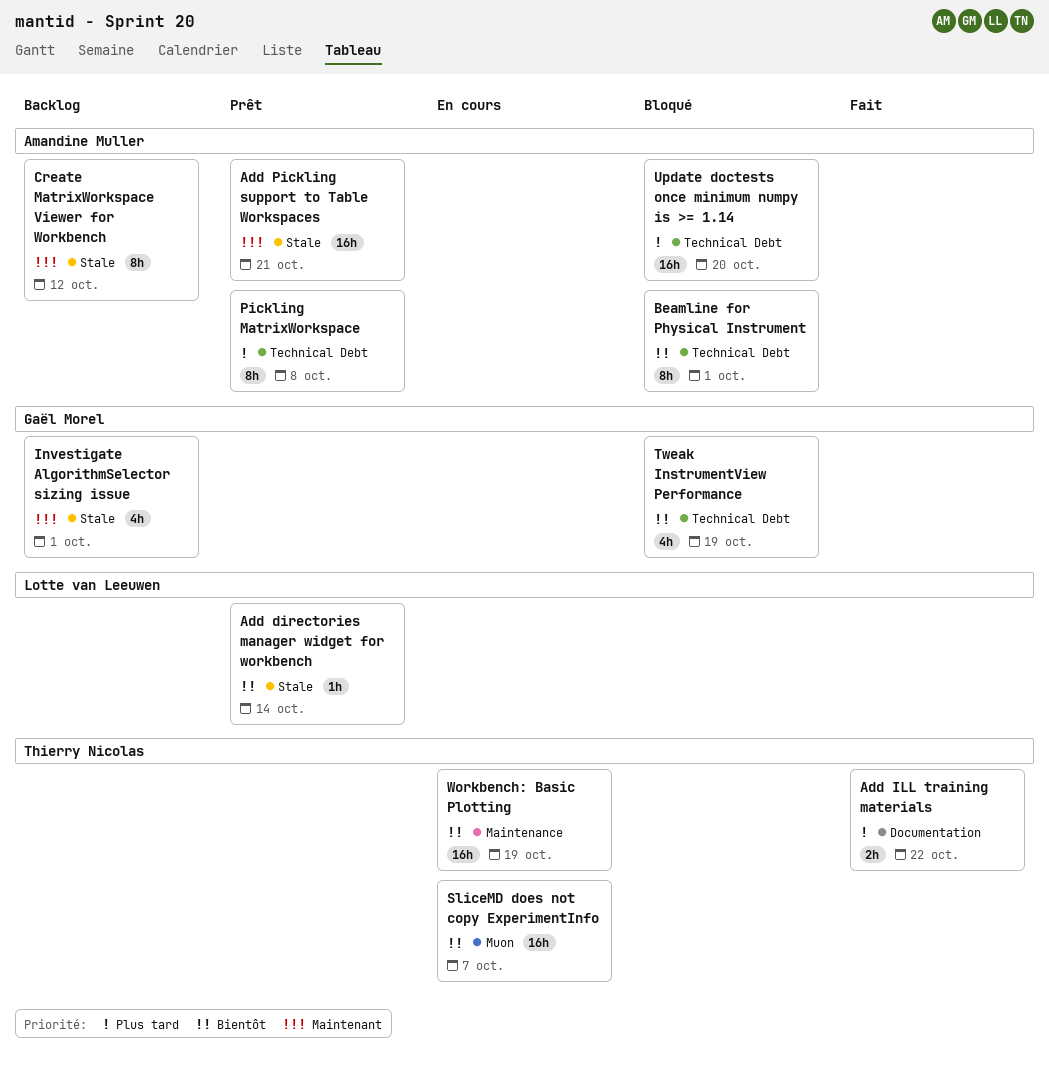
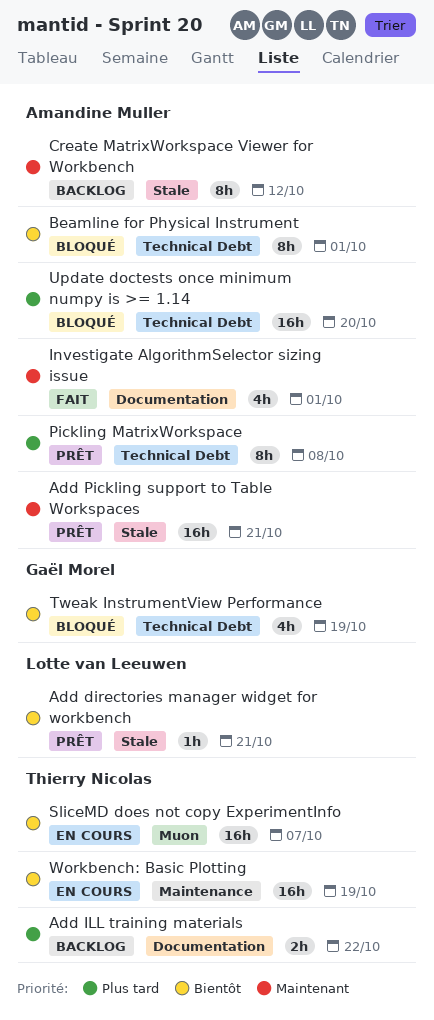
Add directories manager widget for workbench, due: Oct 14 -> Oct 21
Add ILL training materials, status: Fait -> Backlog
Investigate AlgorithmSelector sizing issue, status: Backlog -> Fait
Investigate AlgorithmSelector sizing issue, owner: Gaël Morel -> Amandine Muller
Investigate AlgorithmSelector sizing issue, label: Stale -> Documentation

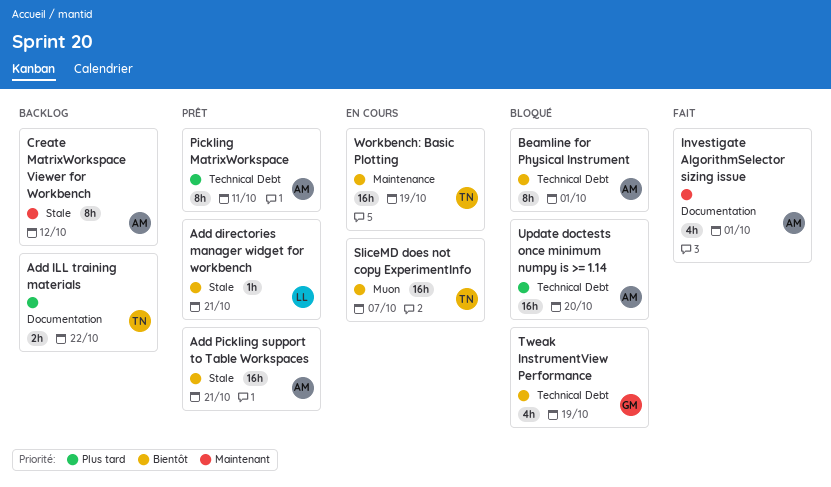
Add Pickling support to Table Workspaces, priority: Maintenant -> Bientôt
Pickling MatrixWorkspace, due: Oct 8 -> Oct 11

